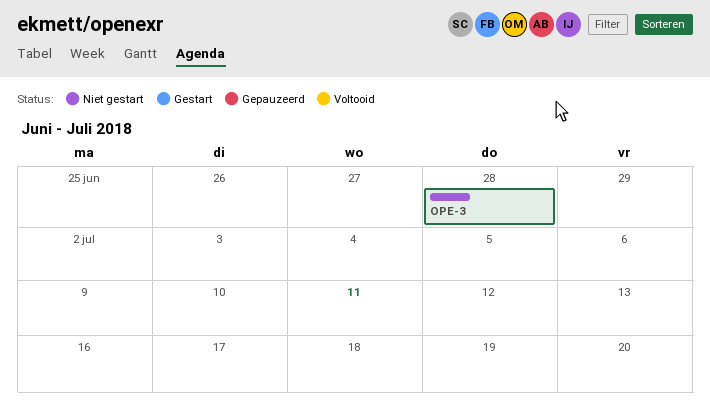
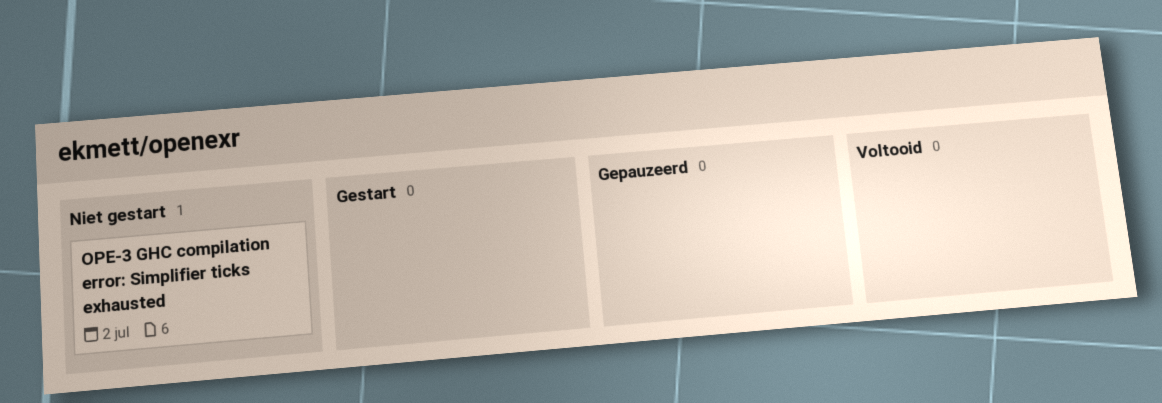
OPE-3, due: Jun 28 -> Jul 2

